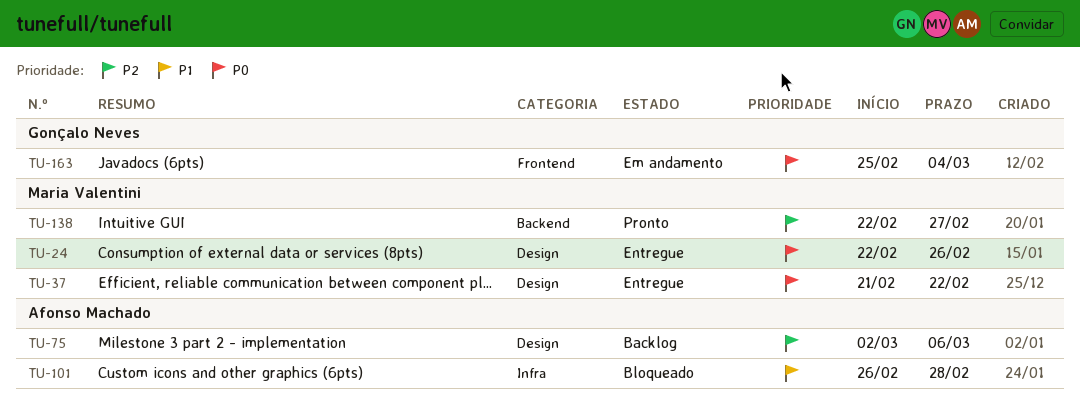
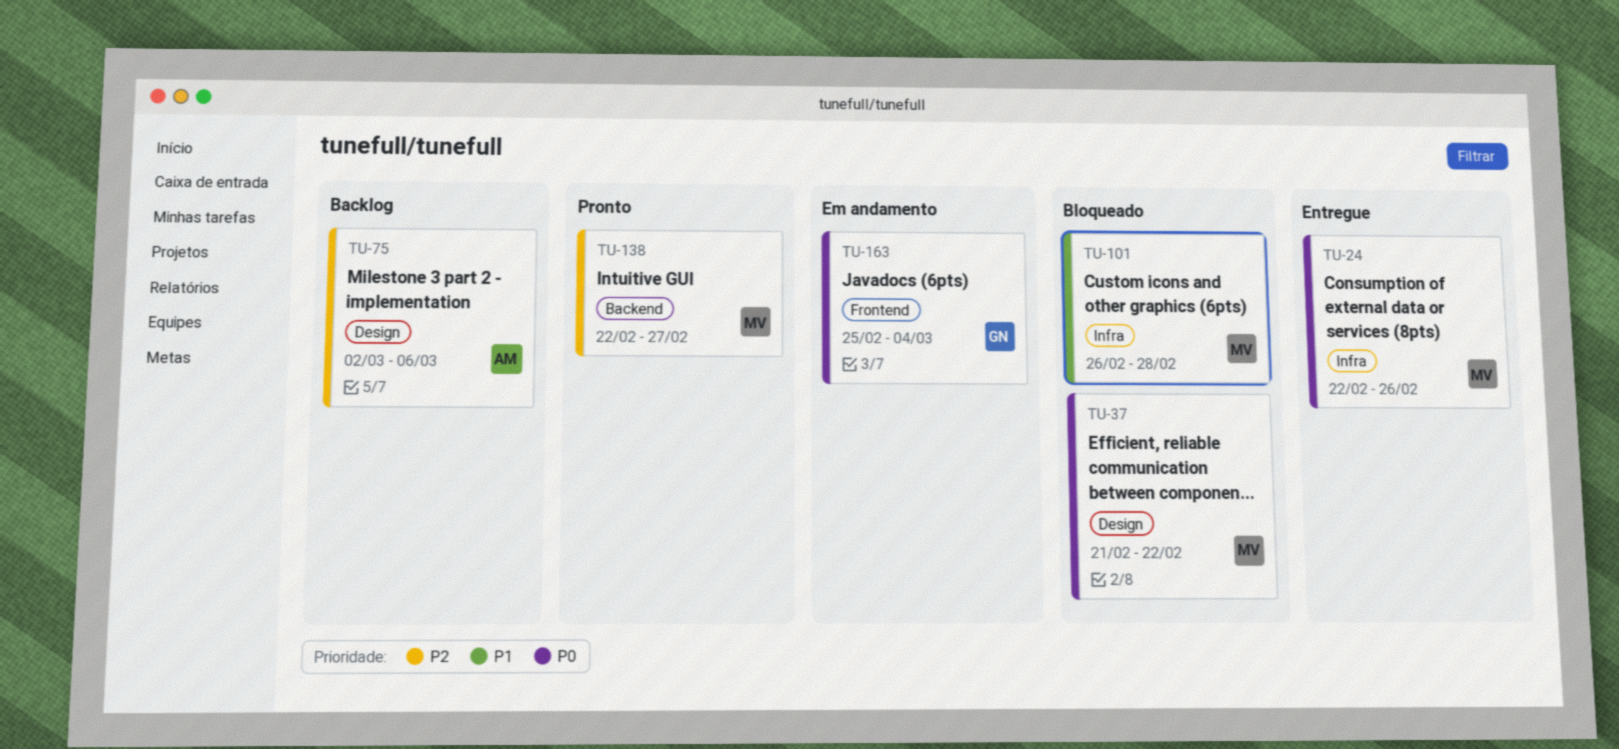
TU-24, label: Design -> Infra
TU-37, status: Entregue -> Bloqueado
TU-101, owner: Afonso Machado -> Maria Valentini

